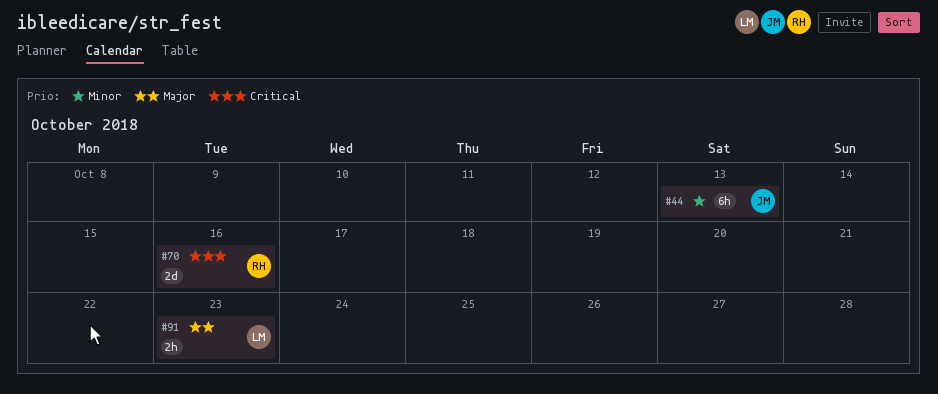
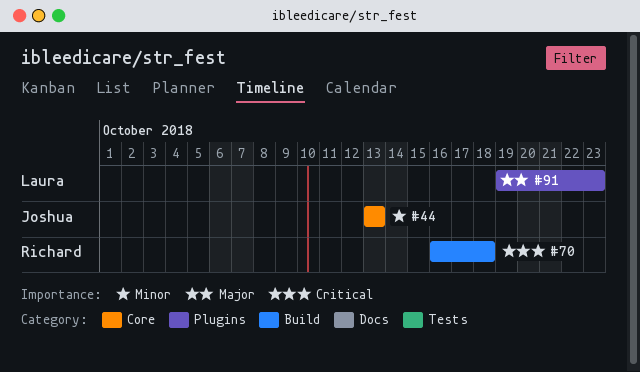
#70, due: Oct 16 -> Oct 18

